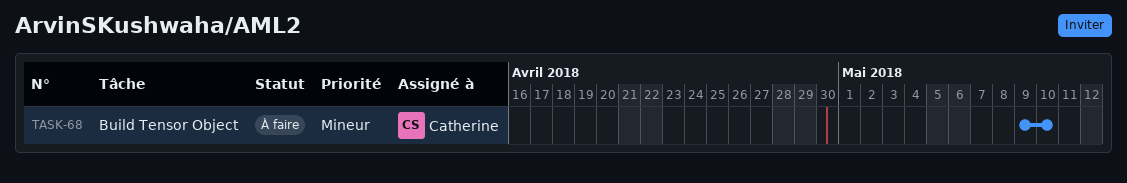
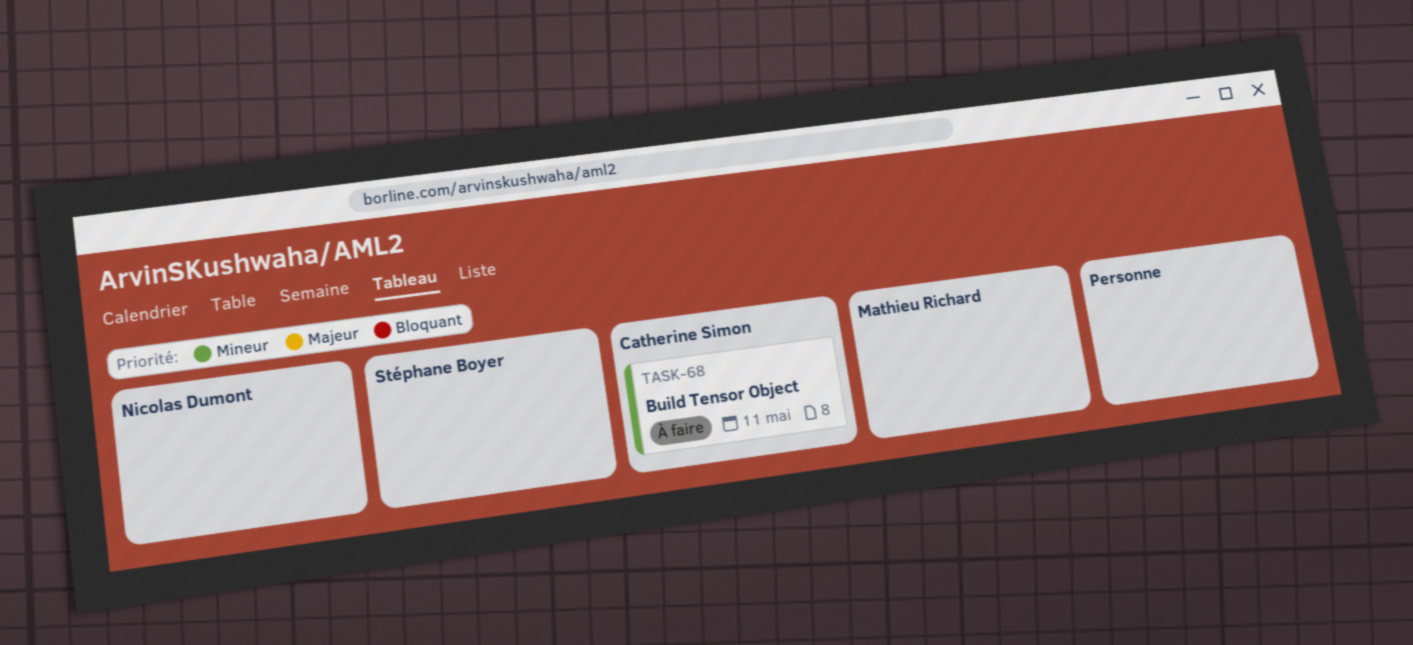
TASK-68, due: May 10 -> May 11

